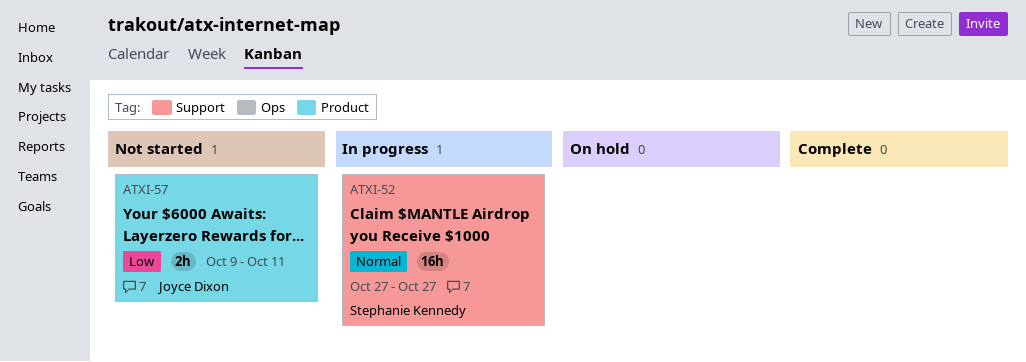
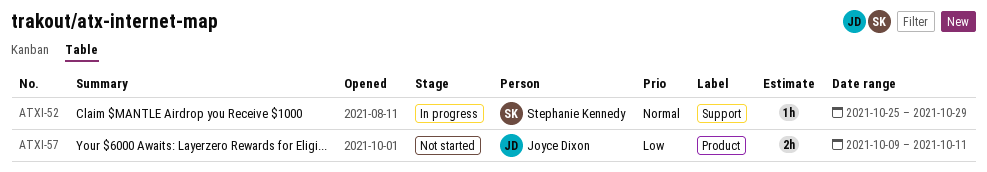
ATXI-52, estimate: 16h -> 1h
ATXI-52, start: Oct 27 -> Oct 25
ATXI-52, due: Oct 27 -> Oct 29

